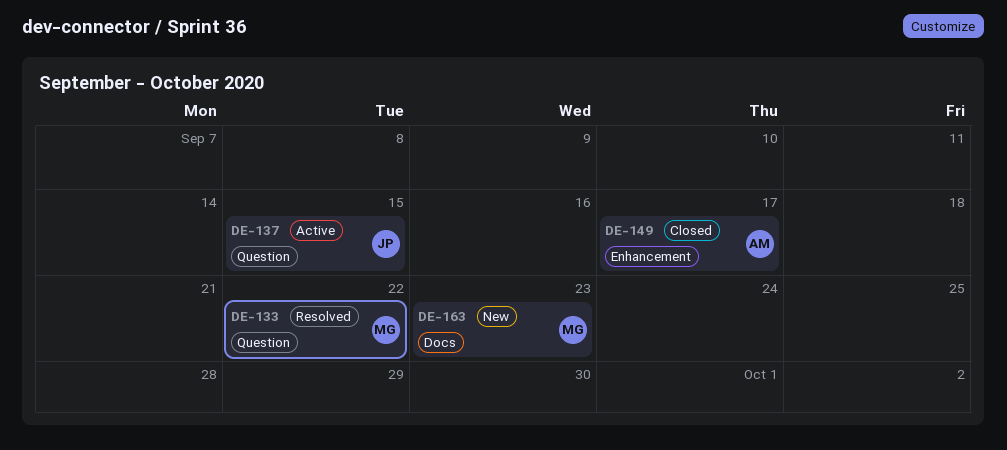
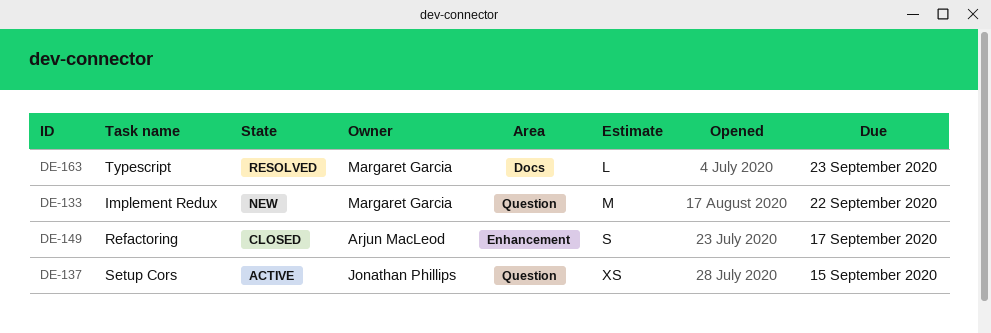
DE-133, status: Resolved -> New
DE-163, status: New -> Resolved

